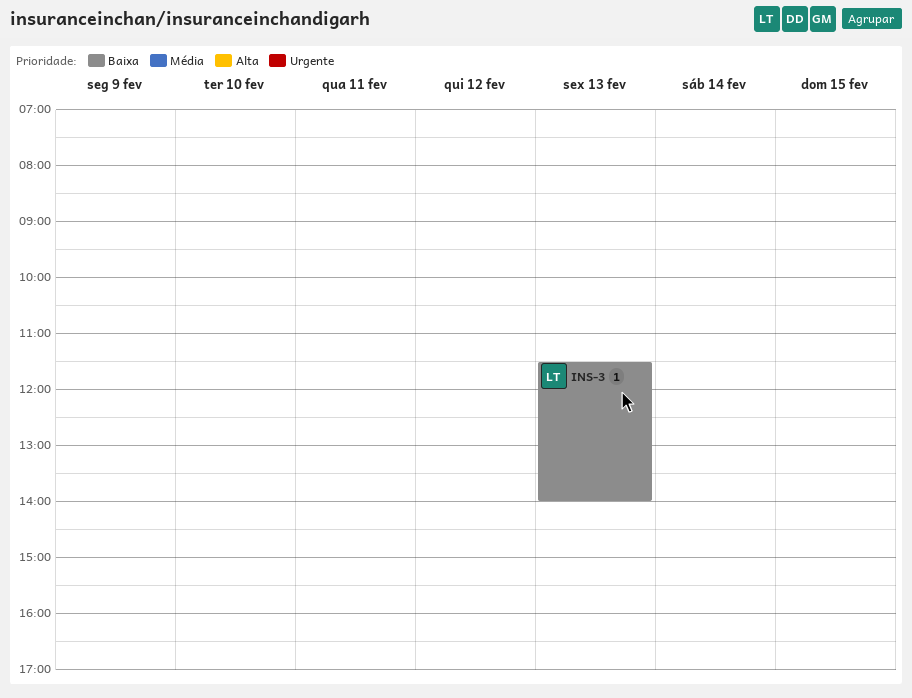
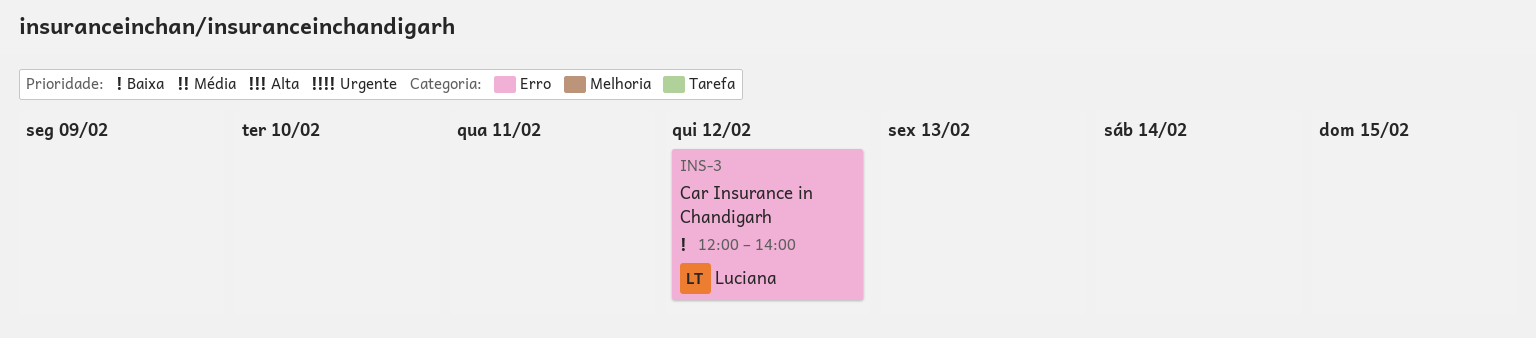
INS-3, day: Feb 13 -> Feb 12
INS-3, begins: 11:30 -> 12:00

